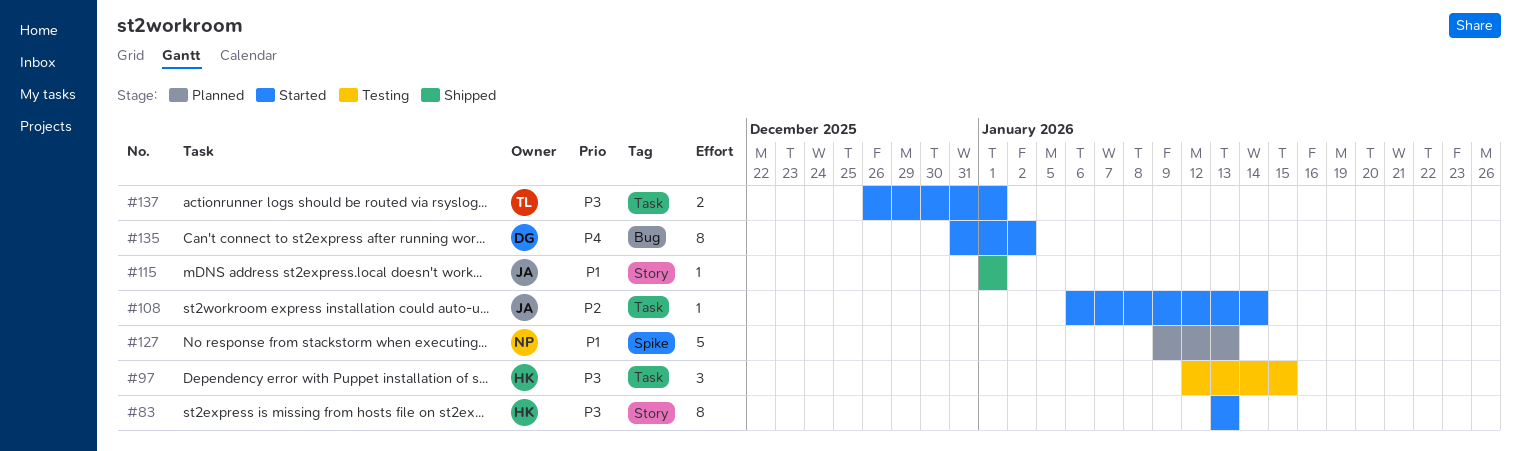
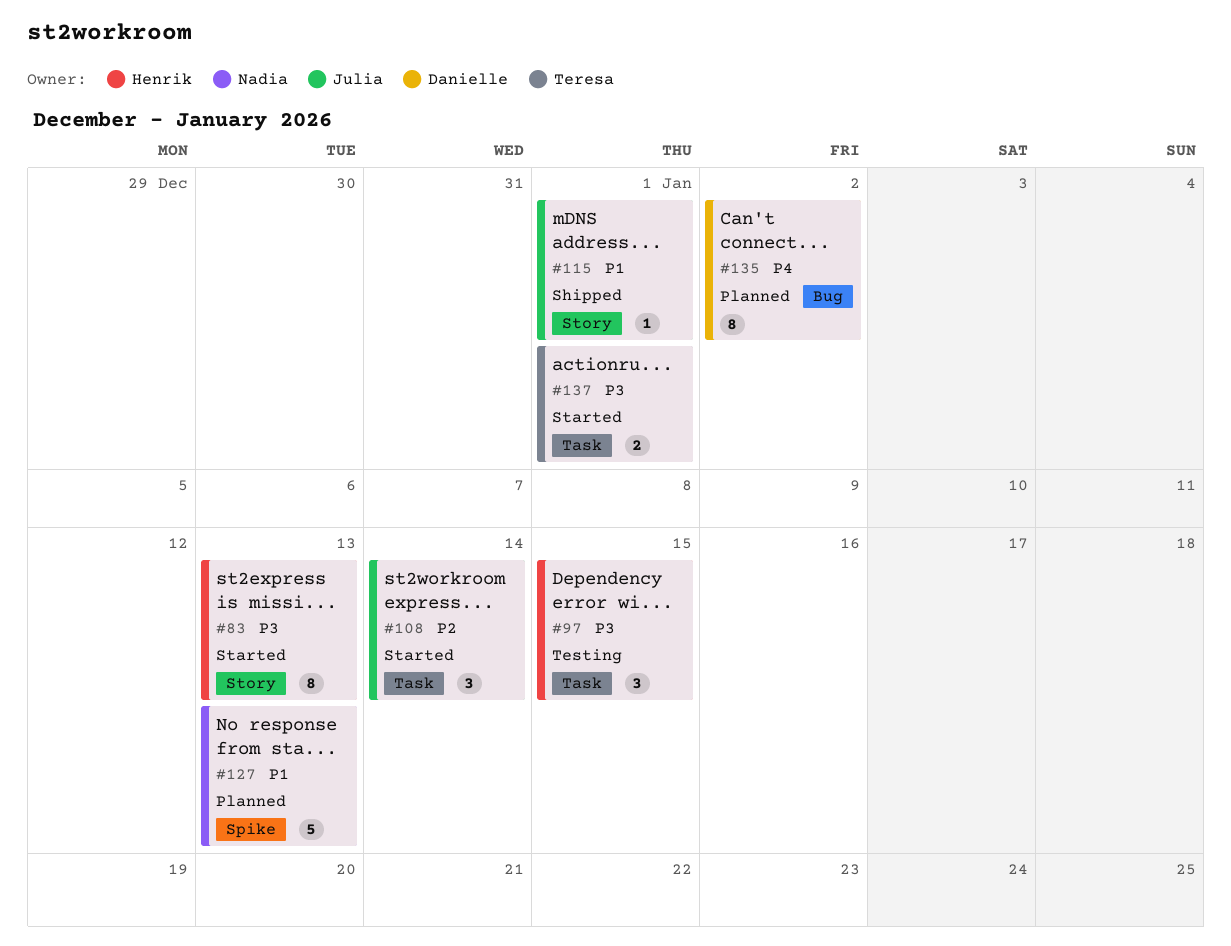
#108, estimate: 1 -> 3
#135, status: Started -> Planned

